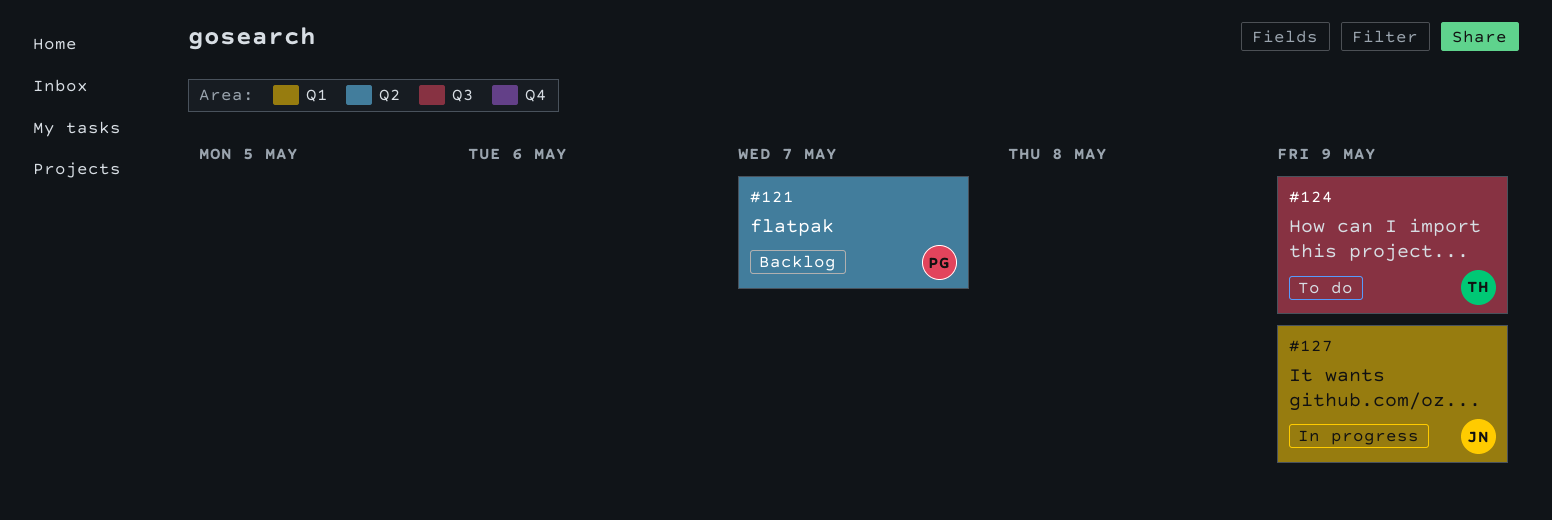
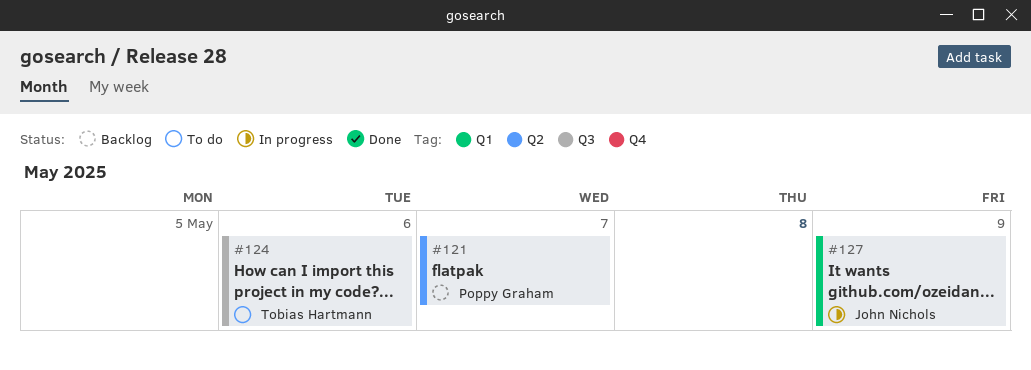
#124, due: May 9 -> May 6

